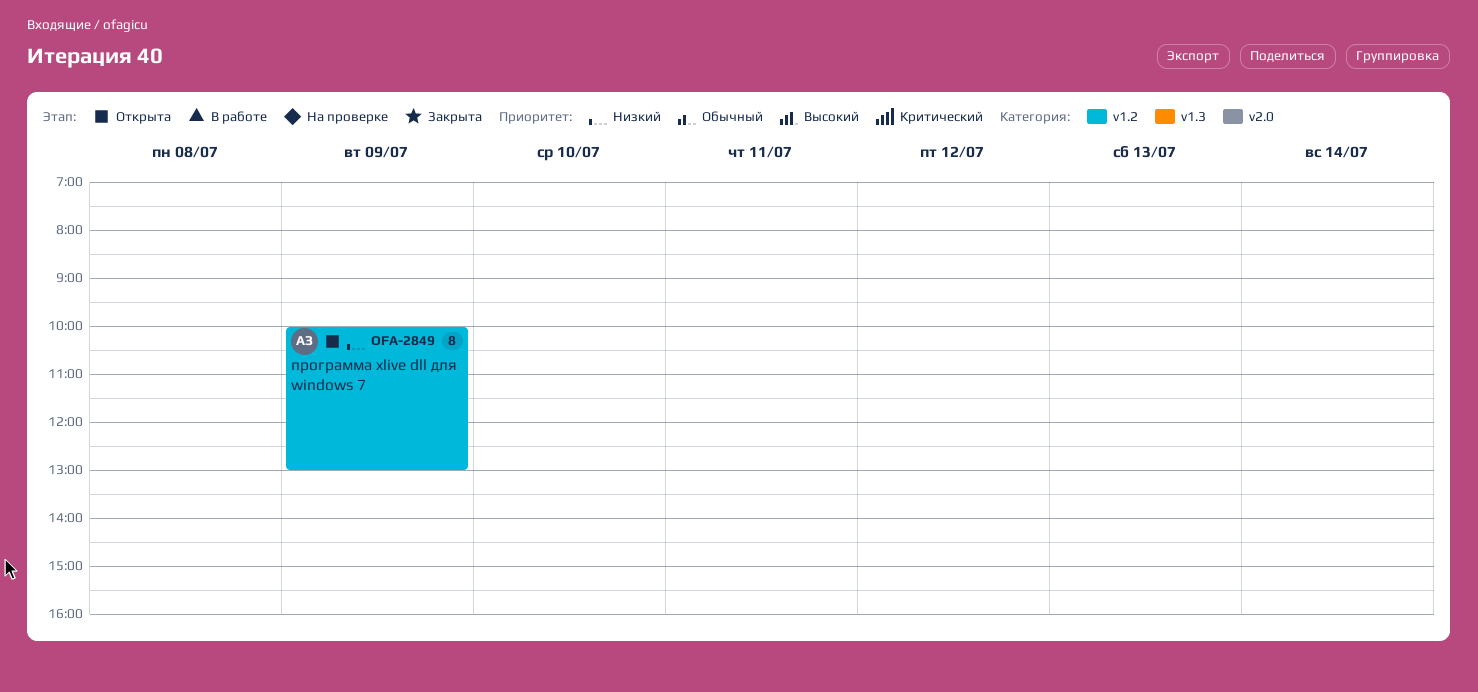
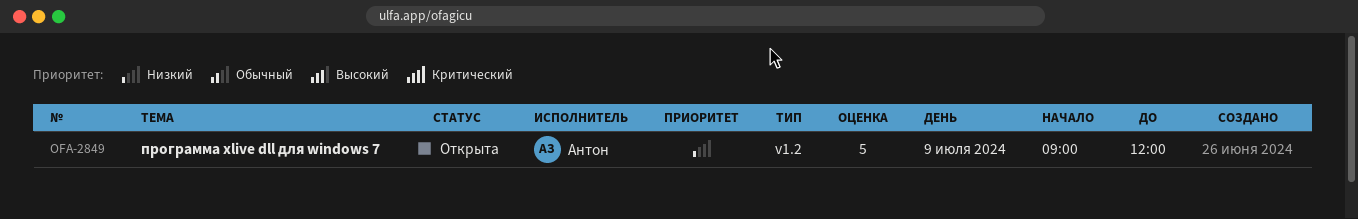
OFA-2849, estimate: 8 -> 5
OFA-2849, begins: 10:00 -> 09:00
OFA-2849, ends: 13:00 -> 12:00

